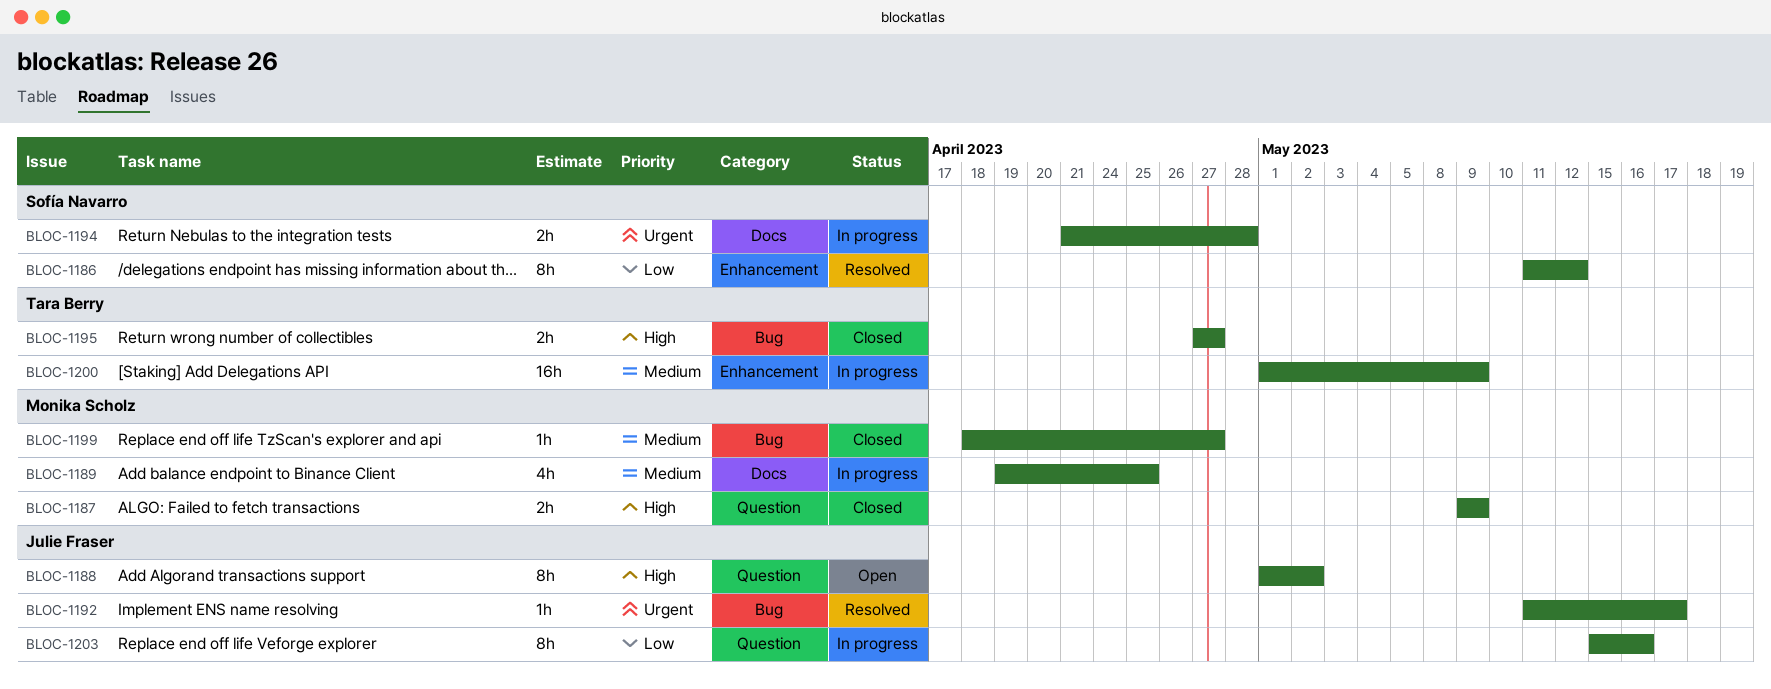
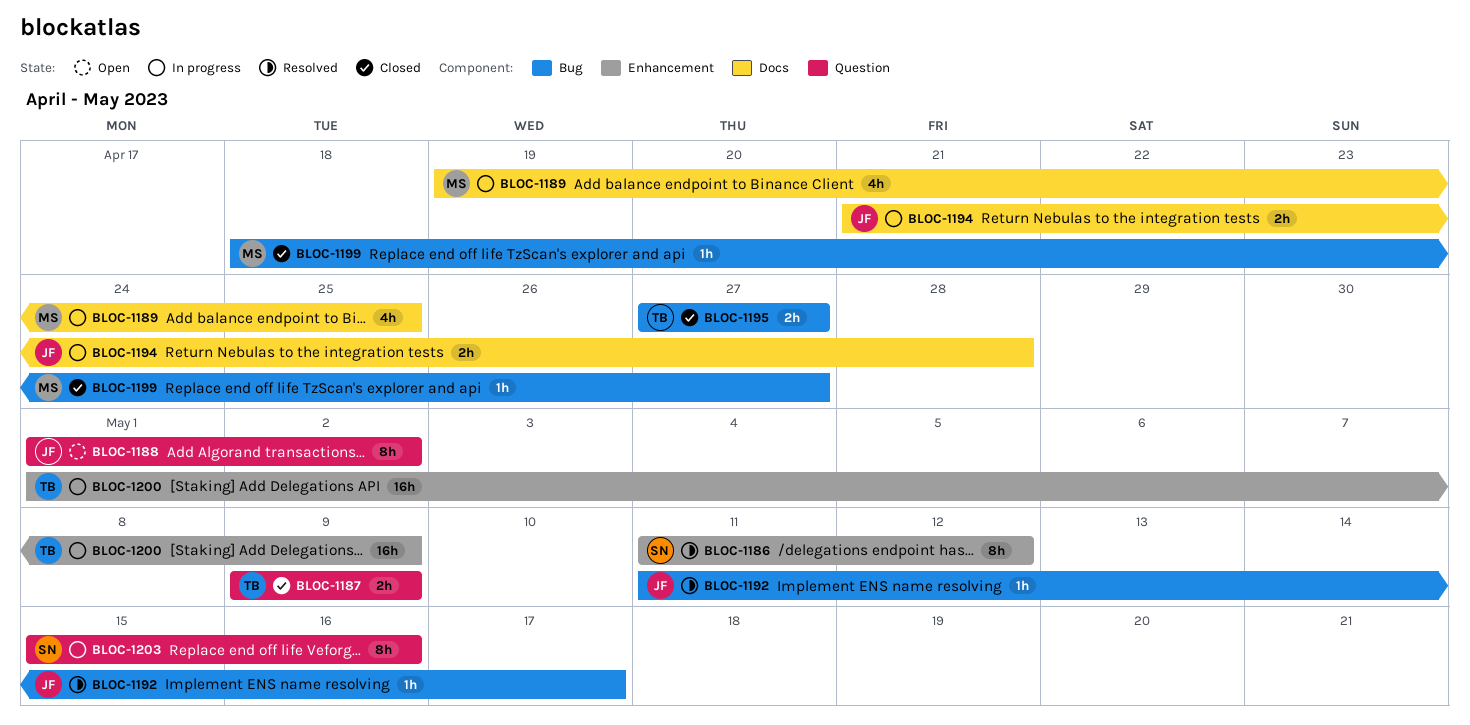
BLOC-1187, owner: Monika Scholz -> Tara Berry
BLOC-1194, owner: Sofía Navarro -> Julie Fraser
BLOC-1203, owner: Julie Fraser -> Sofía Navarro

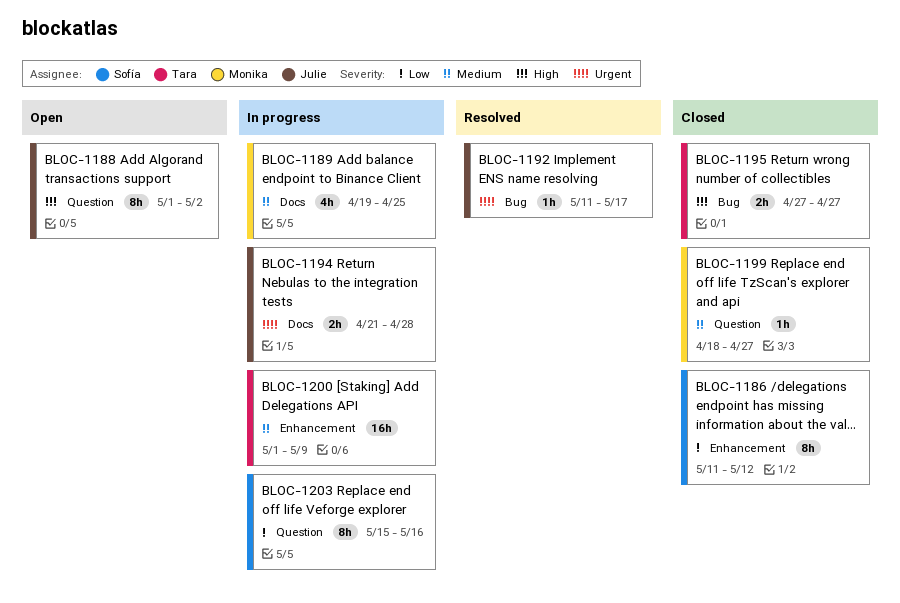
BLOC-1186, status: Resolved -> Closed
BLOC-1187: present -> none
BLOC-1199, label: Bug -> Question

